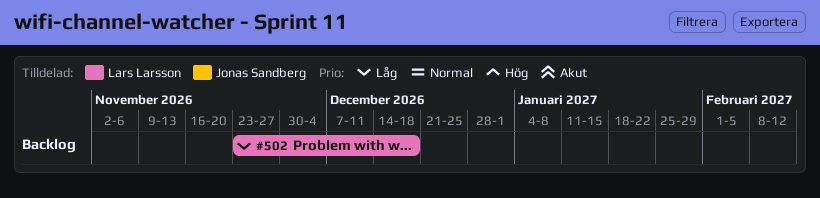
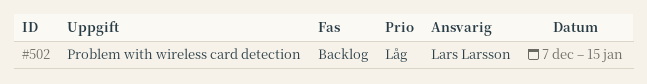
#502, start: Nov 23 -> Dec 7
#502, due: Dec 18 -> Jan 15

